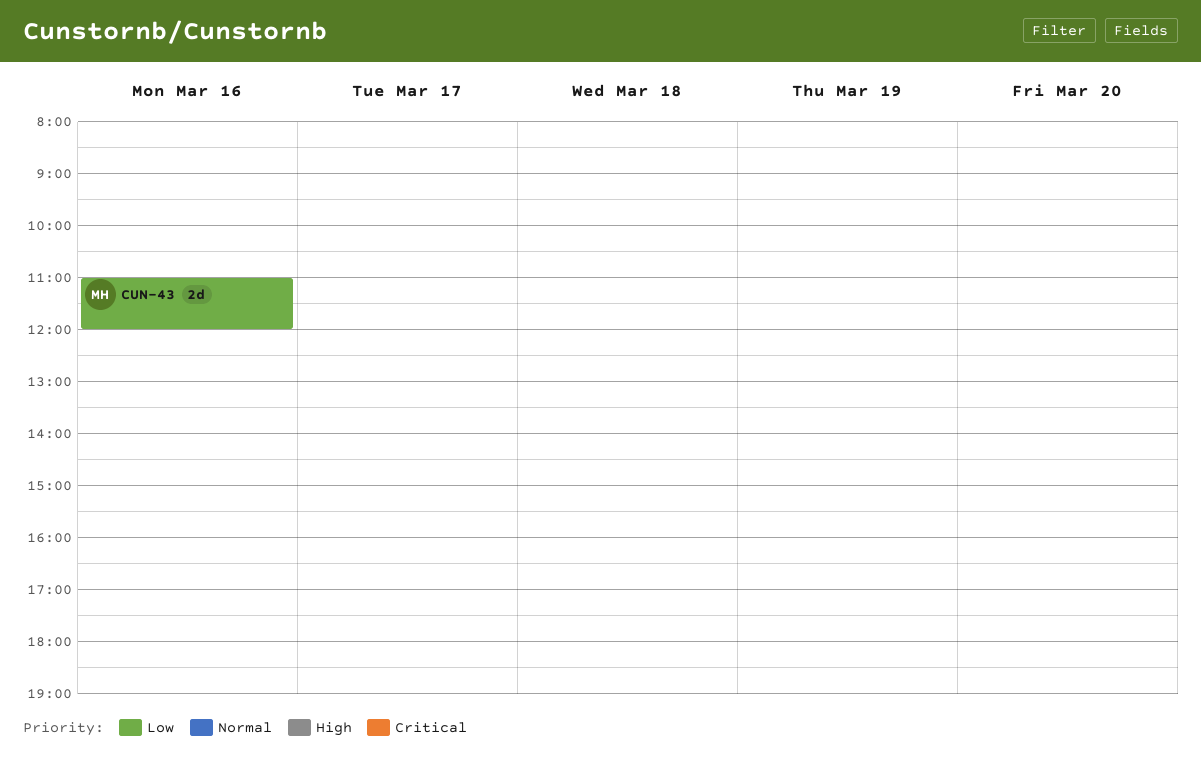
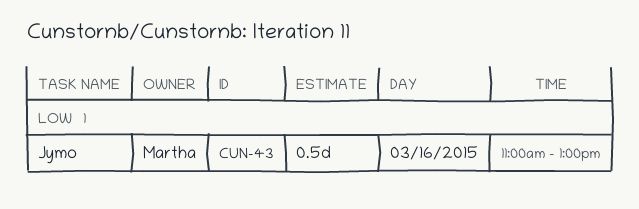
CUN-43, estimate: 2d -> 0.5d
CUN-43, ends: 12:00 -> 13:00

